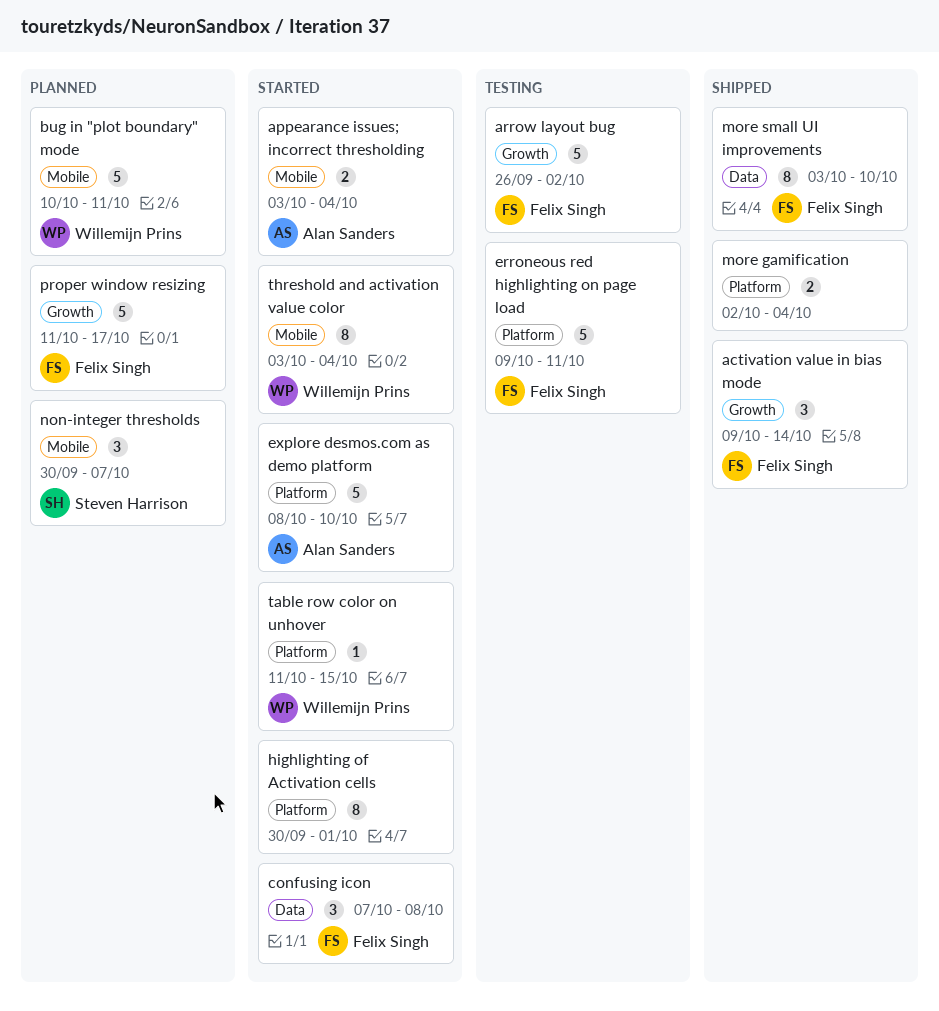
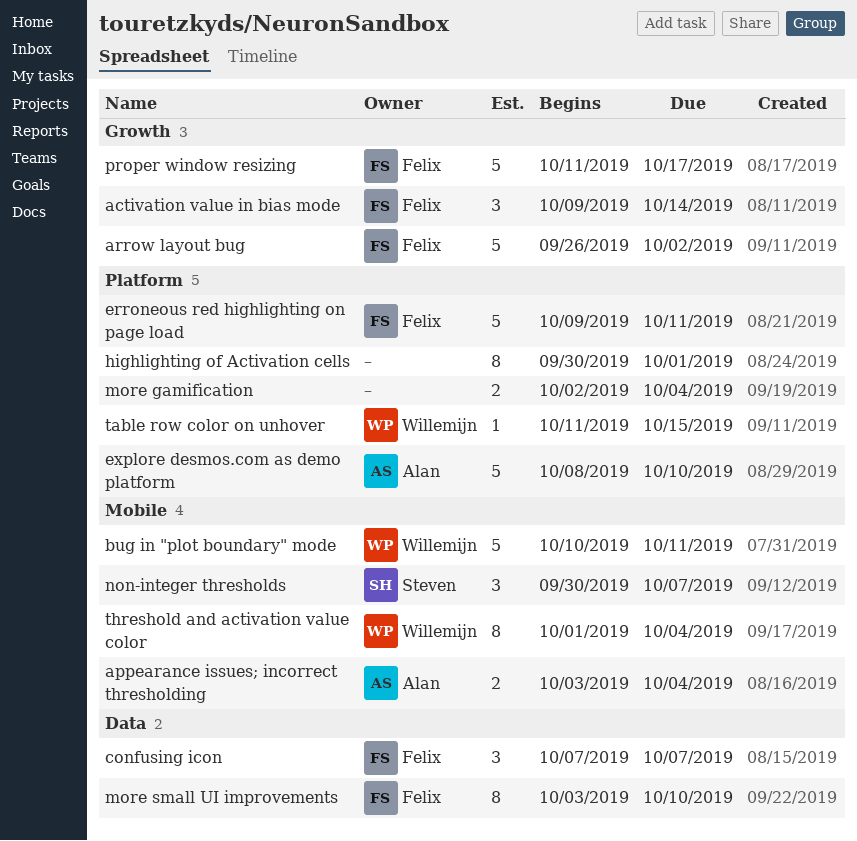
confusing icon, due: Oct 8 -> Oct 7
threshold and activation value color, start: Oct 3 -> Oct 1

